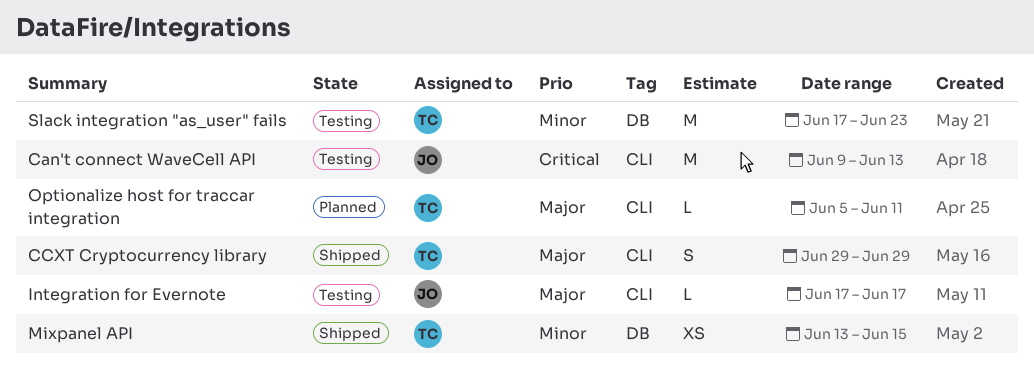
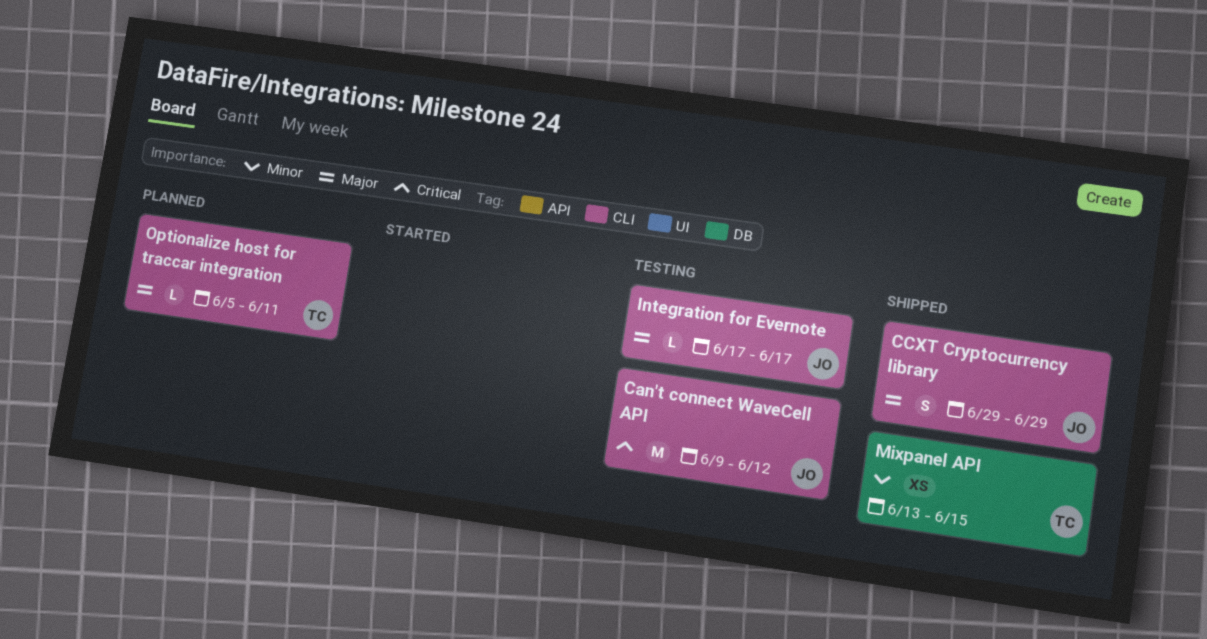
Can't connect WaveCell API, due: Jun 13 -> Jun 12
CCXT Cryptocurrency library, owner: TC -> JO
Slack integration "as_user" fails: present -> none

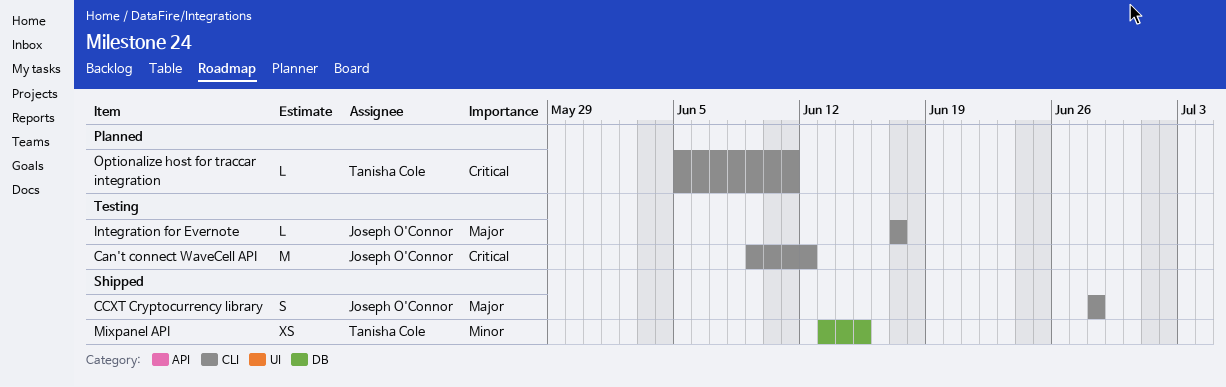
CCXT Cryptocurrency library, start: Jun 29 -> Jun 28
CCXT Cryptocurrency library, due: Jun 29 -> Jun 28
Optionalize host for traccar integration, priority: Major -> Critical

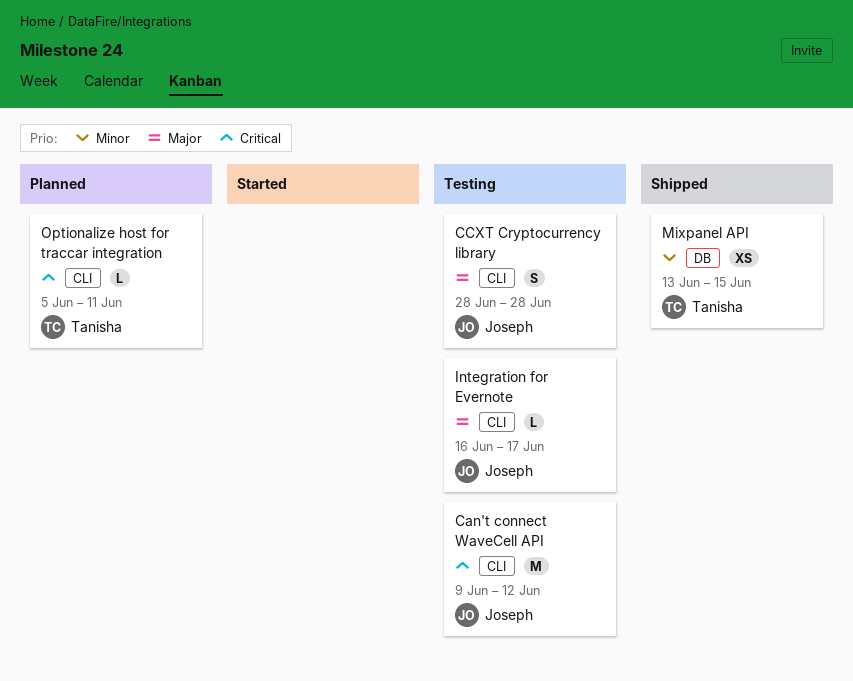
CCXT Cryptocurrency library, status: Shipped -> Testing
Integration for Evernote, start: Jun 17 -> Jun 16

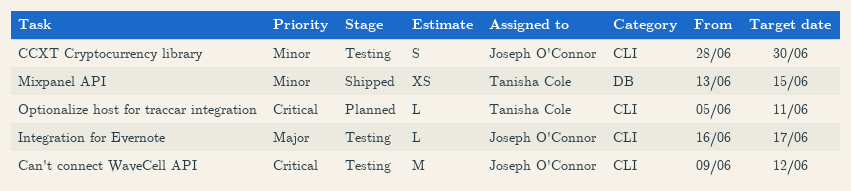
CCXT Cryptocurrency library, priority: Major -> Minor
CCXT Cryptocurrency library, due: Jun 28 -> Jun 30

